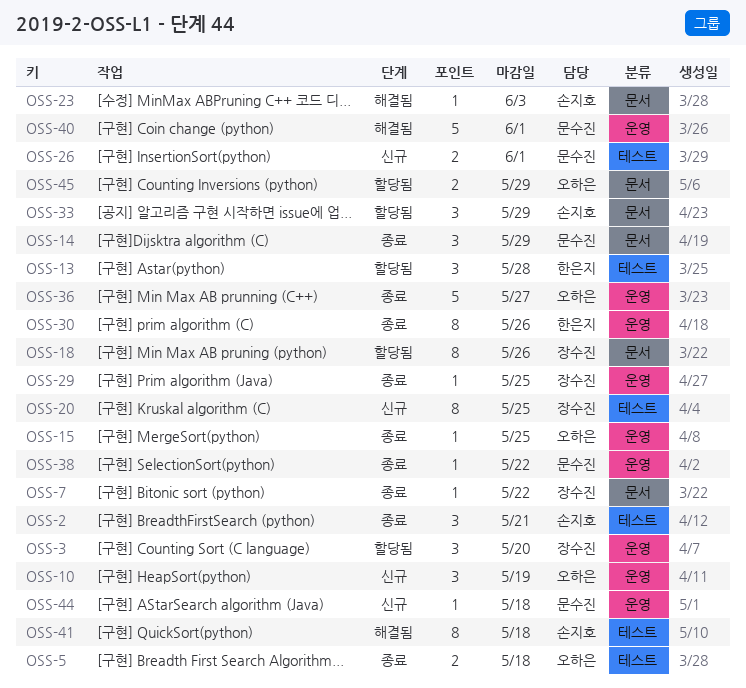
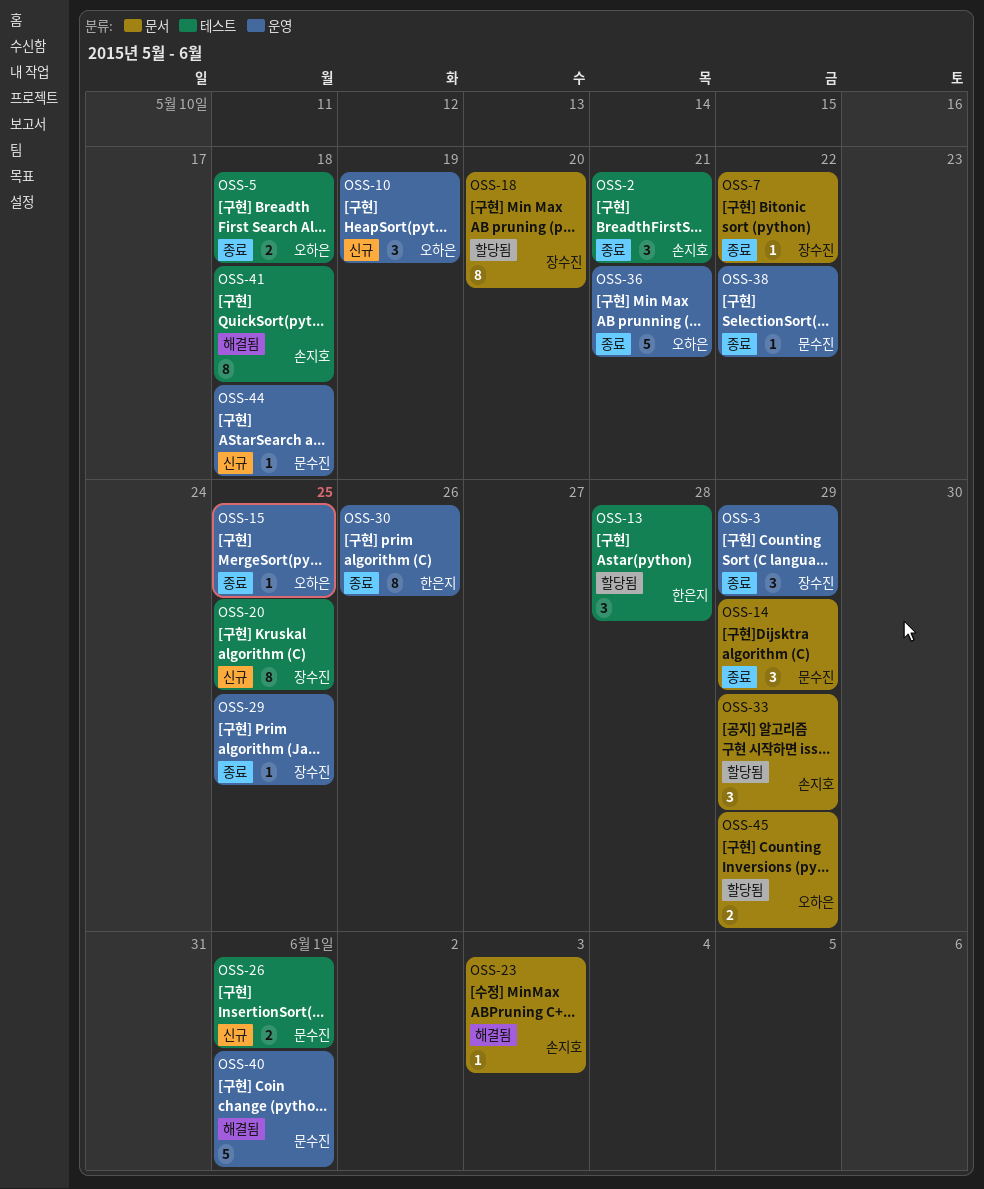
OSS-3, status: 할당됨 -> 종료
OSS-3, due: May 20 -> May 29
OSS-18, due: May 26 -> May 20
OSS-36, due: May 27 -> May 21

